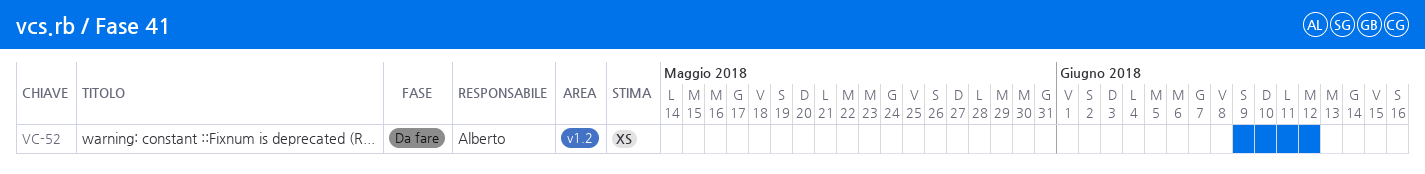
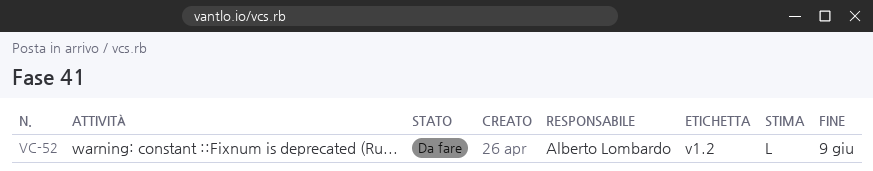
VC-52, estimate: XS -> L
VC-52, due: Jun 12 -> Jun 9

